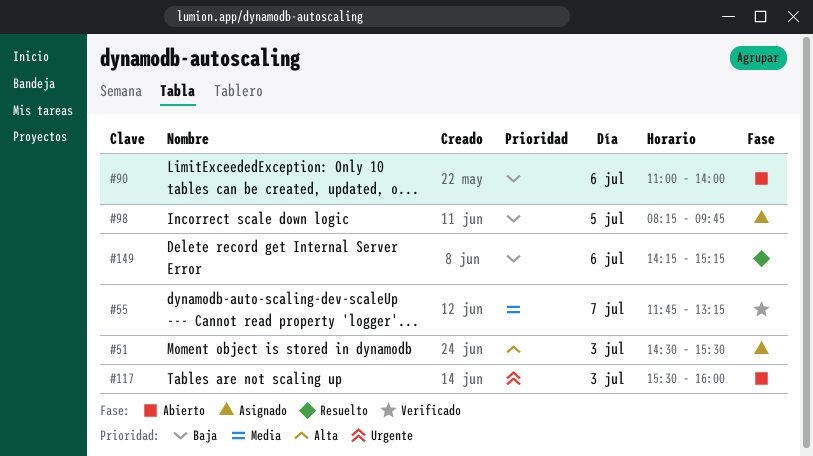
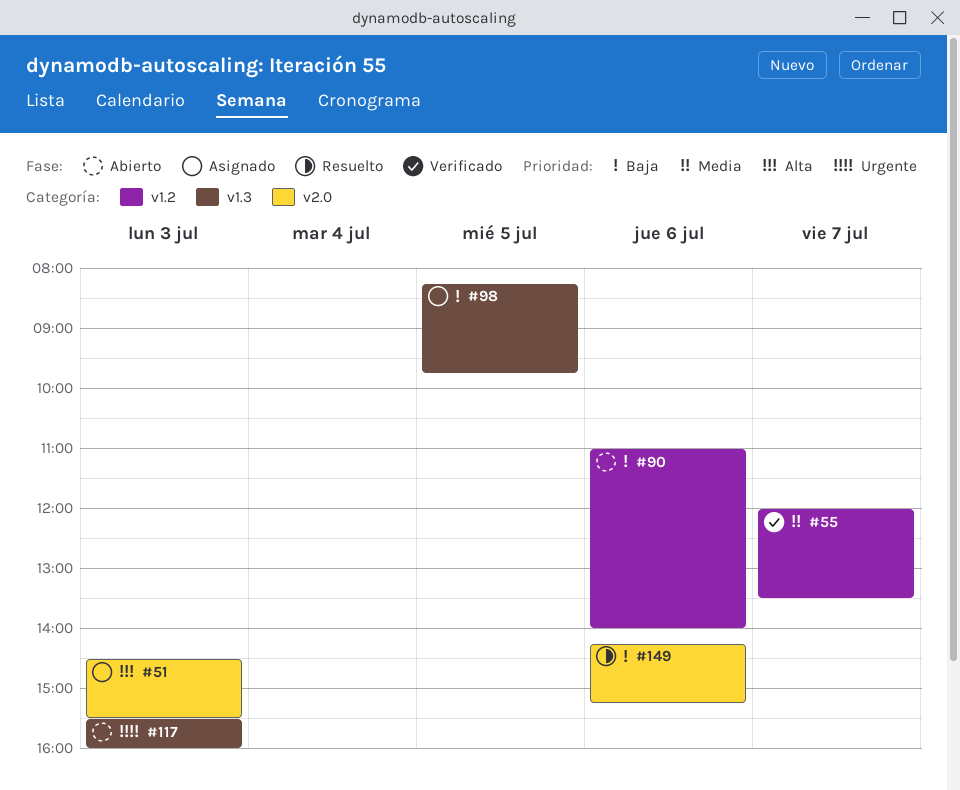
#55, begins: 11:45 -> 12:00
#55, ends: 13:15 -> 13:30

